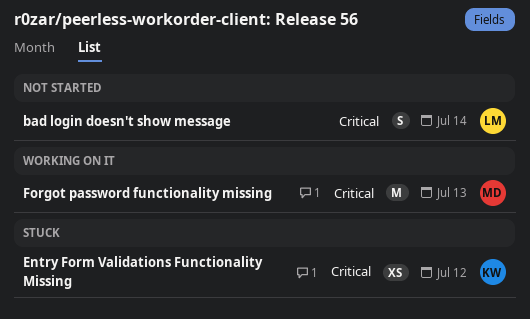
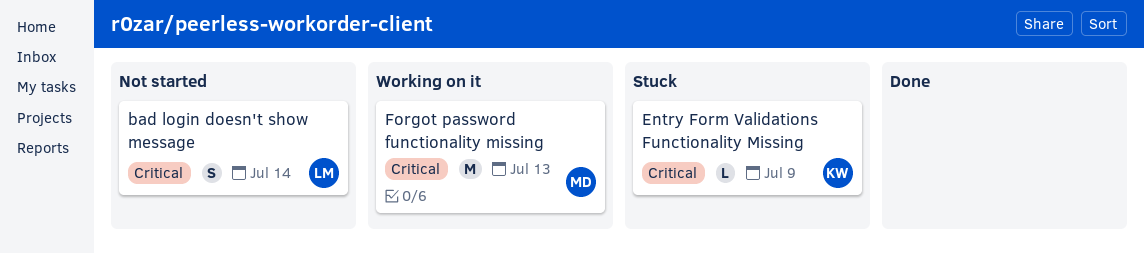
Entry Form Validations Functionality Missing, estimate: XS -> L
Entry Form Validations Functionality Missing, due: Jul 12 -> Jul 9

